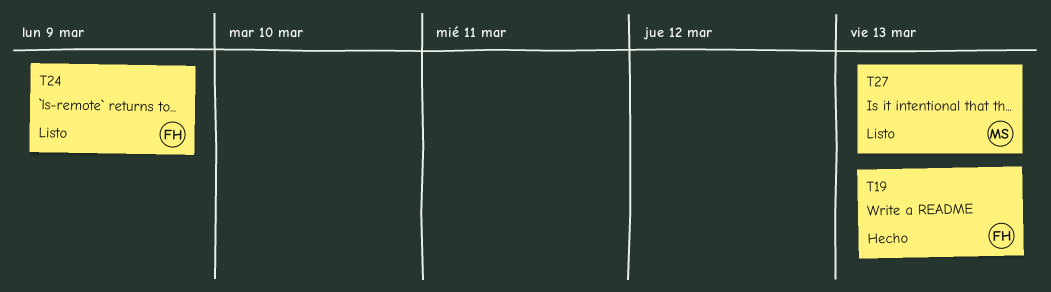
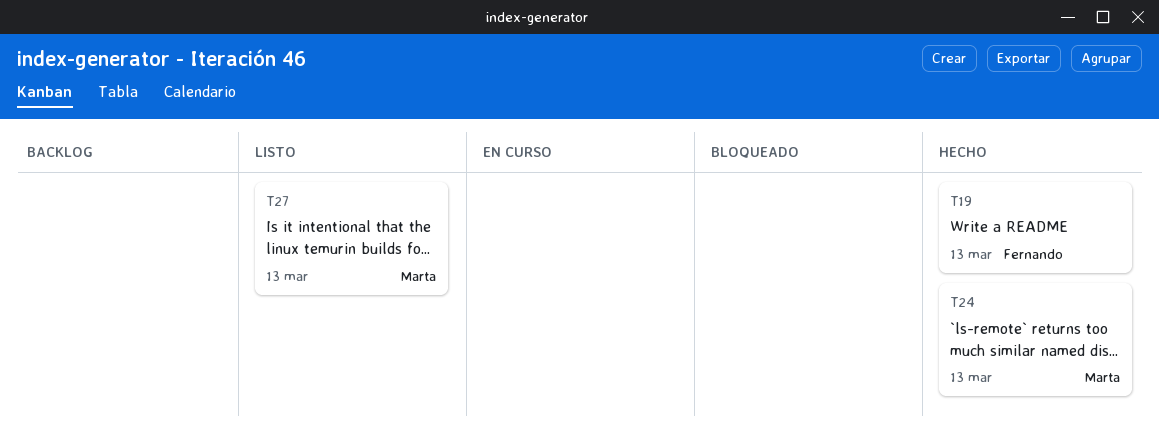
T24, status: Listo -> Hecho
T24, owner: Fernando -> Marta
T24, due: Mar 9 -> Mar 13

